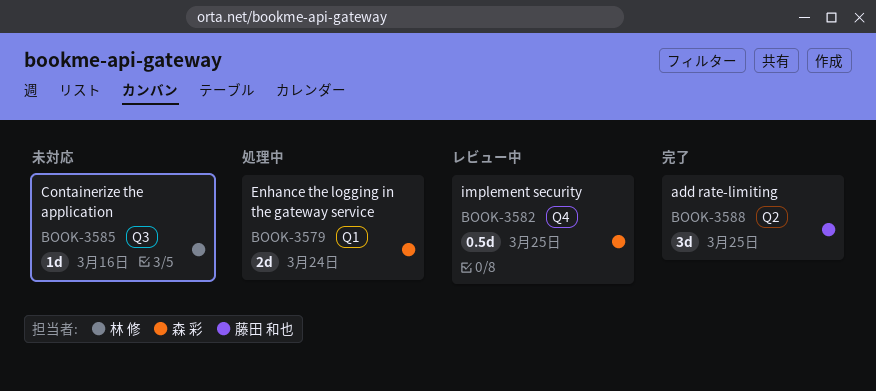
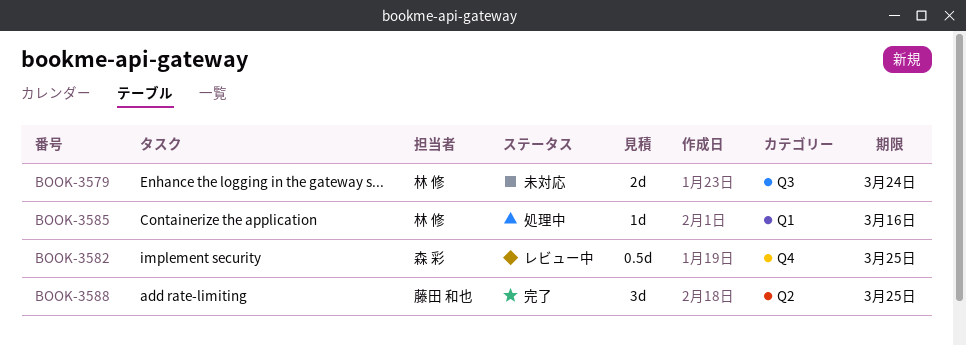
BOOK-3579, status: 処理中 -> 未対応
BOOK-3579, owner: 森 彩 -> 林 修
BOOK-3579, label: Q1 -> Q3
BOOK-3585, status: 未対応 -> 処理中
BOOK-3585, label: Q3 -> Q1

